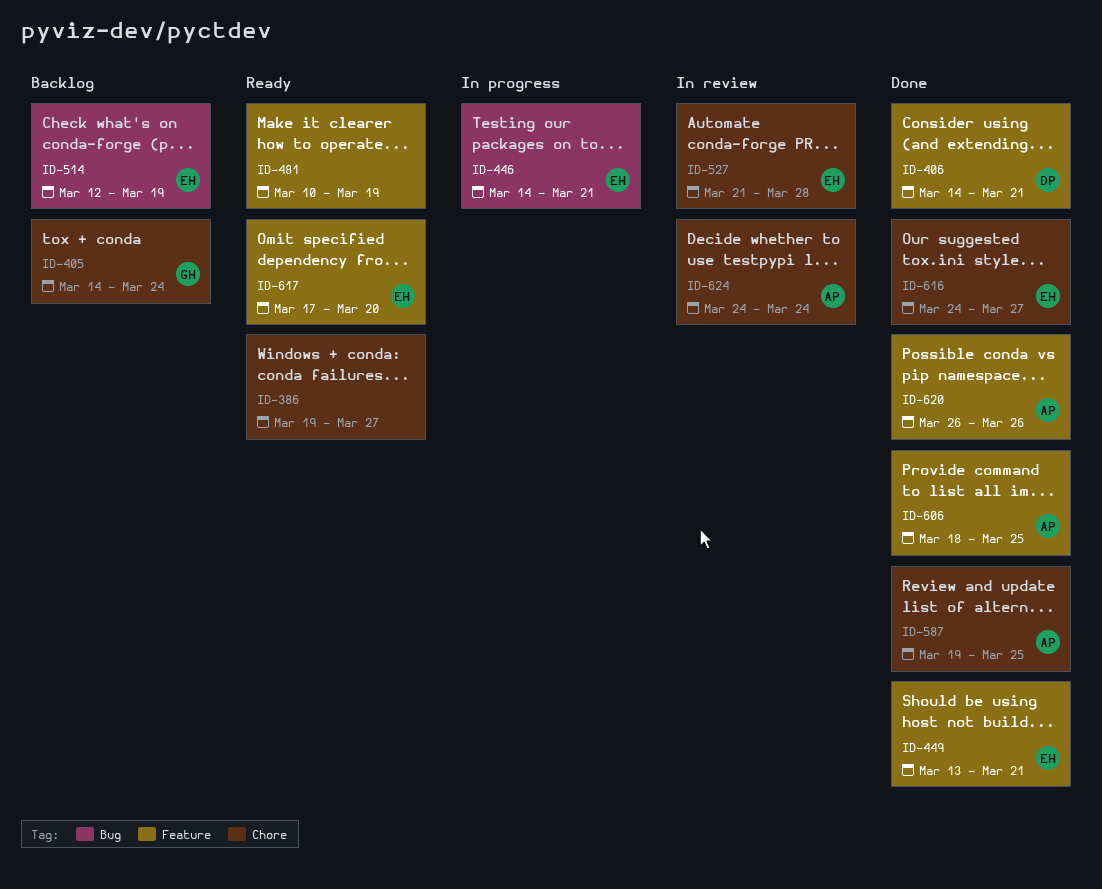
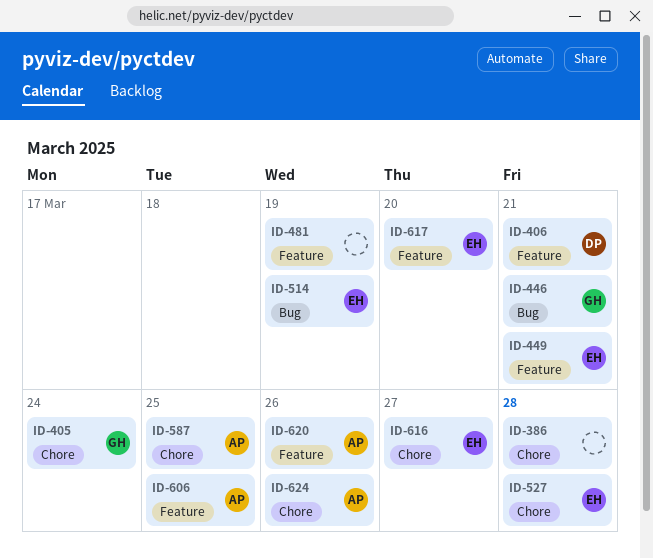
ID-386, due: Mar 27 -> Mar 28
ID-446, owner: EH -> GH
ID-624, due: Mar 24 -> Mar 26

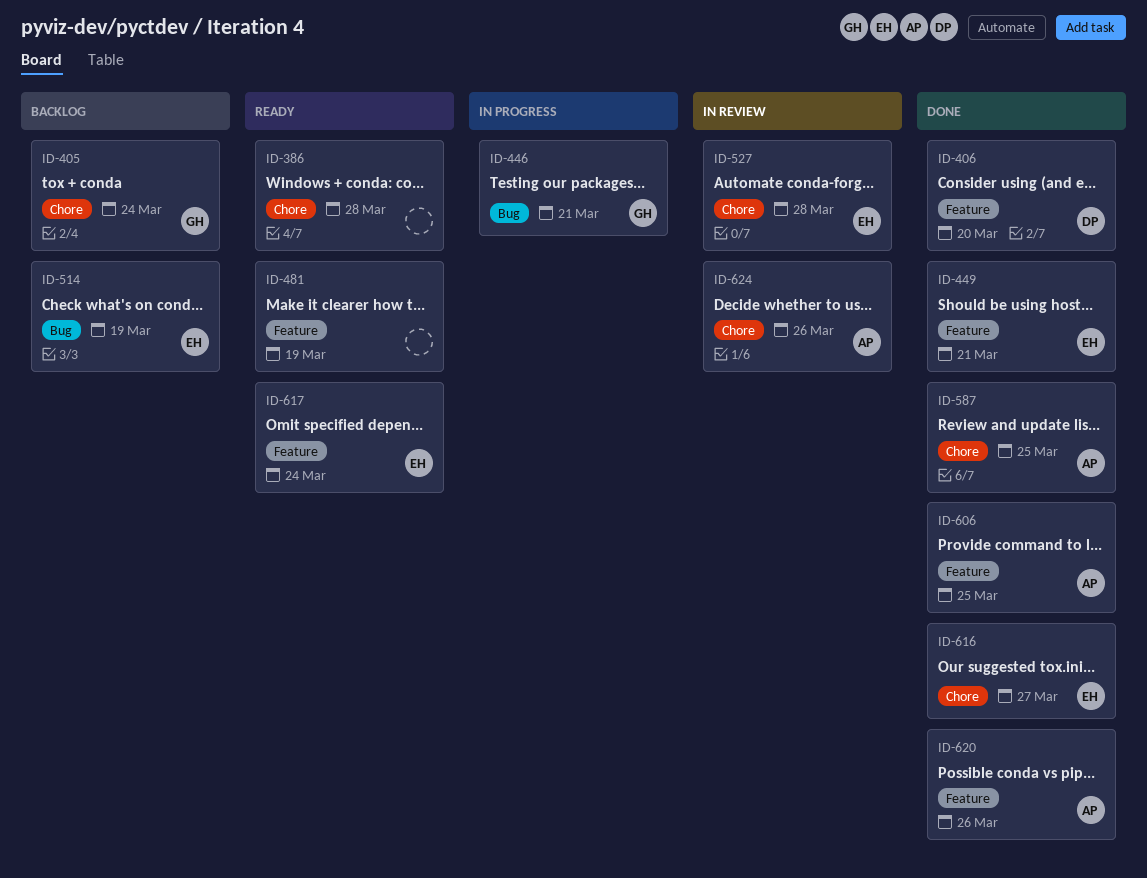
ID-406, due: Mar 21 -> Mar 20
ID-617, due: Mar 20 -> Mar 24

